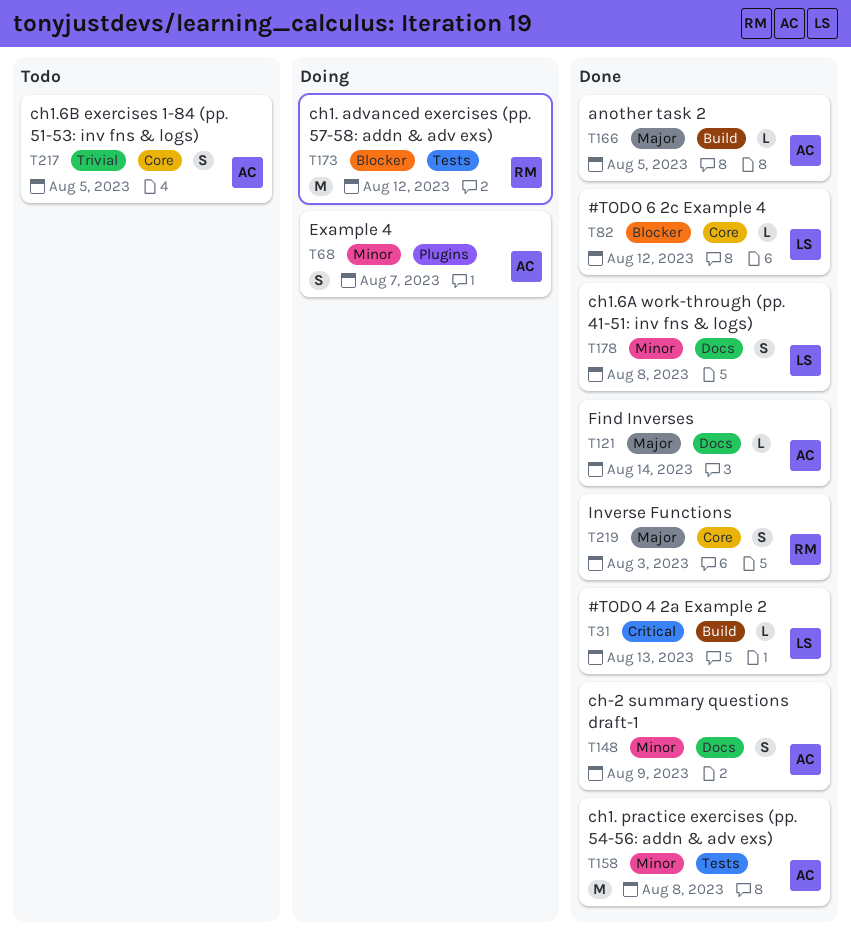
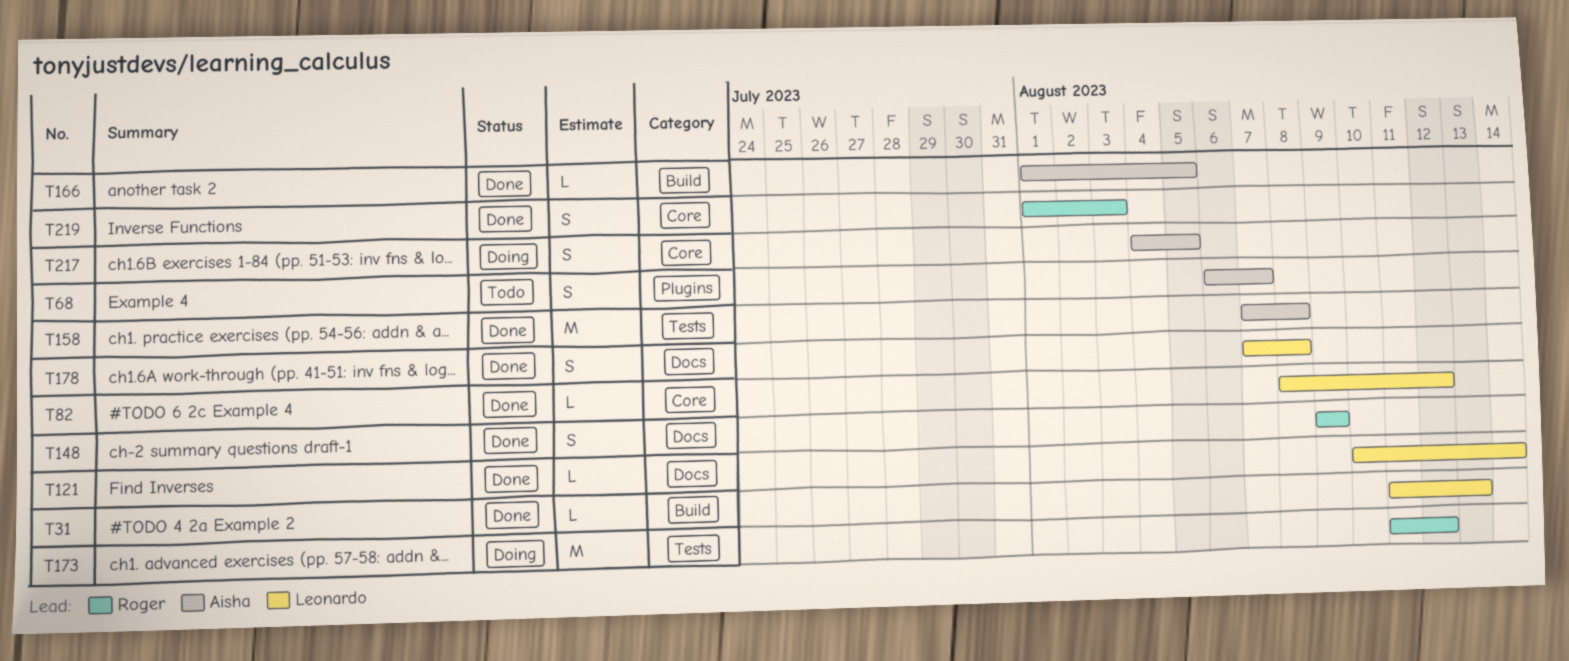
T68, status: Doing -> Todo
T121, owner: Aisha -> Leonardo
T148, owner: Aisha -> Roger
T217, status: Todo -> Doing

